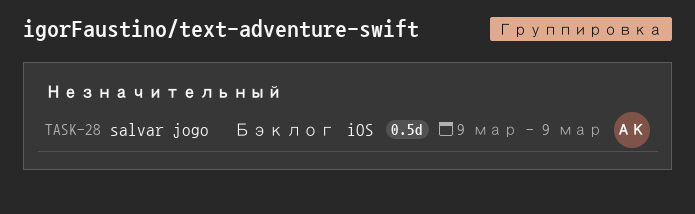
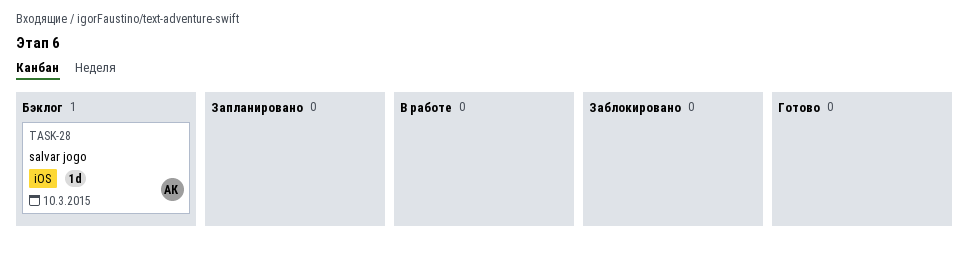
TASK-28, estimate: 0.5d -> 1d
TASK-28, due: Mar 9 -> Mar 10

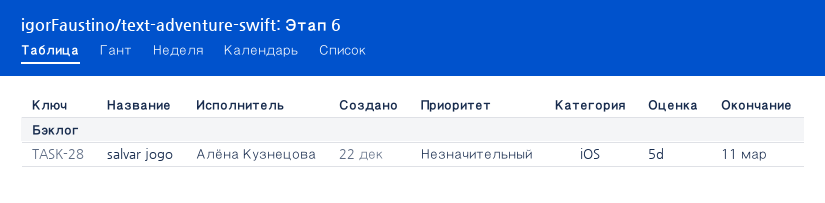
TASK-28, estimate: 1d -> 5d
TASK-28, due: Mar 10 -> Mar 11

